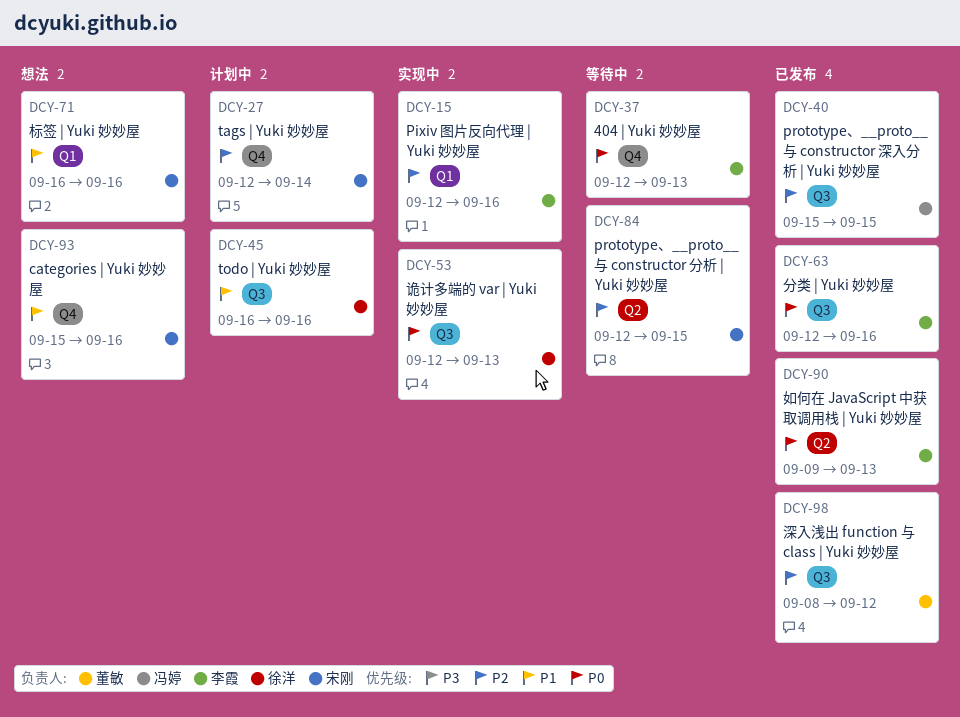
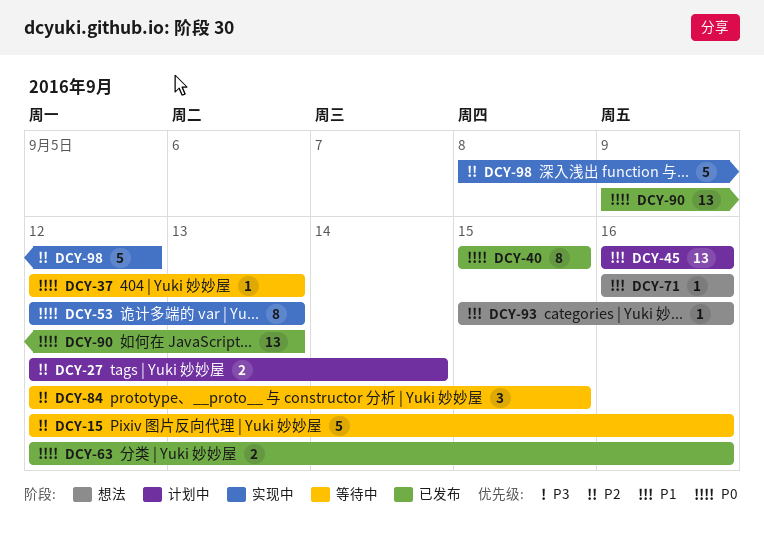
DCY-15, status: 实现中 -> 等待中
DCY-40, priority: P2 -> P0
DCY-98, status: 已发布 -> 实现中

